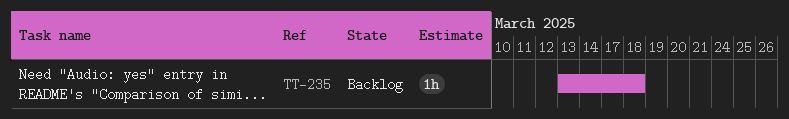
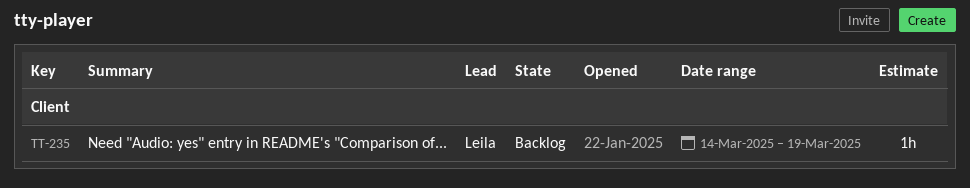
TT-235, start: Mar 13 -> Mar 14
TT-235, due: Mar 18 -> Mar 19

